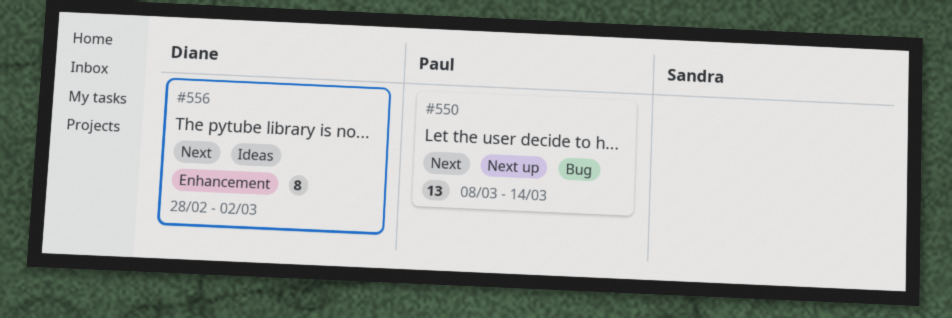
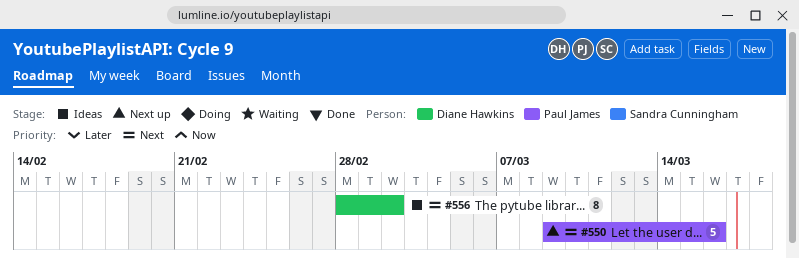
#550, estimate: 13 -> 5
#550, start: Mar 8 -> Mar 9
#550, due: Mar 14 -> Mar 16

